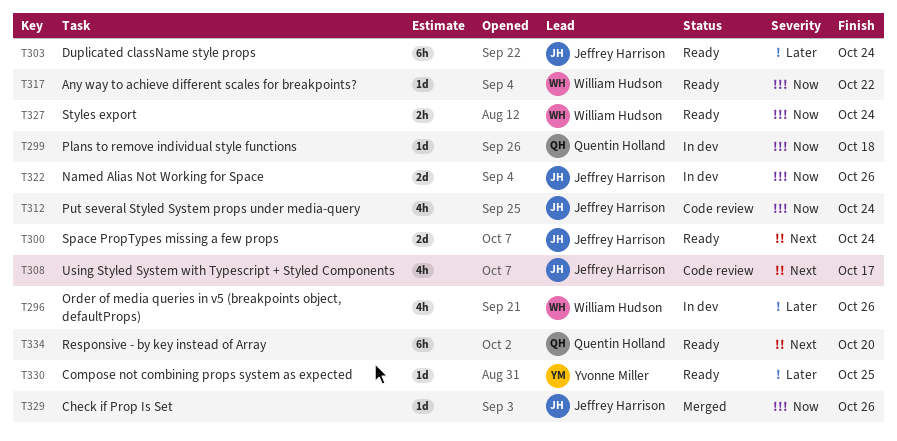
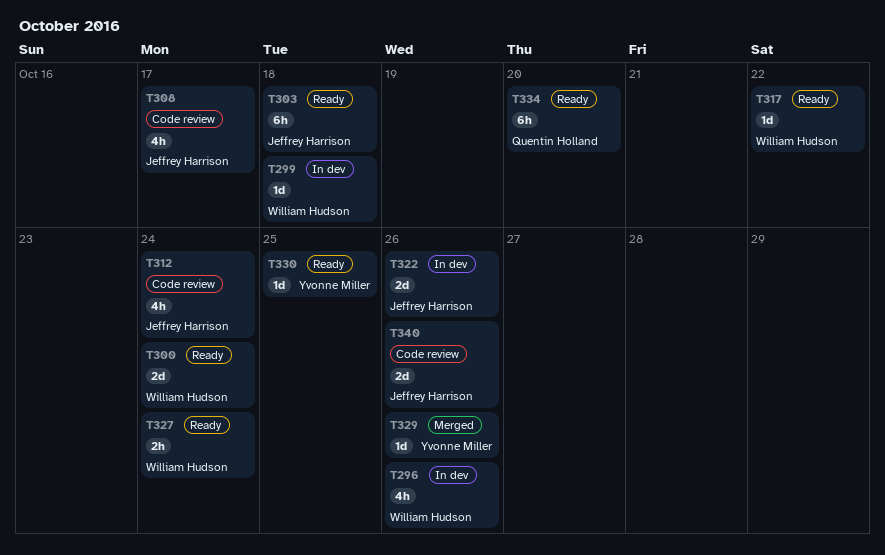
T299, owner: Quentin Holland -> William Hudson
T300, owner: Jeffrey Harrison -> William Hudson
T303, due: Oct 24 -> Oct 18
T329, owner: Jeffrey Harrison -> Yvonne Miller
T340: none -> present

